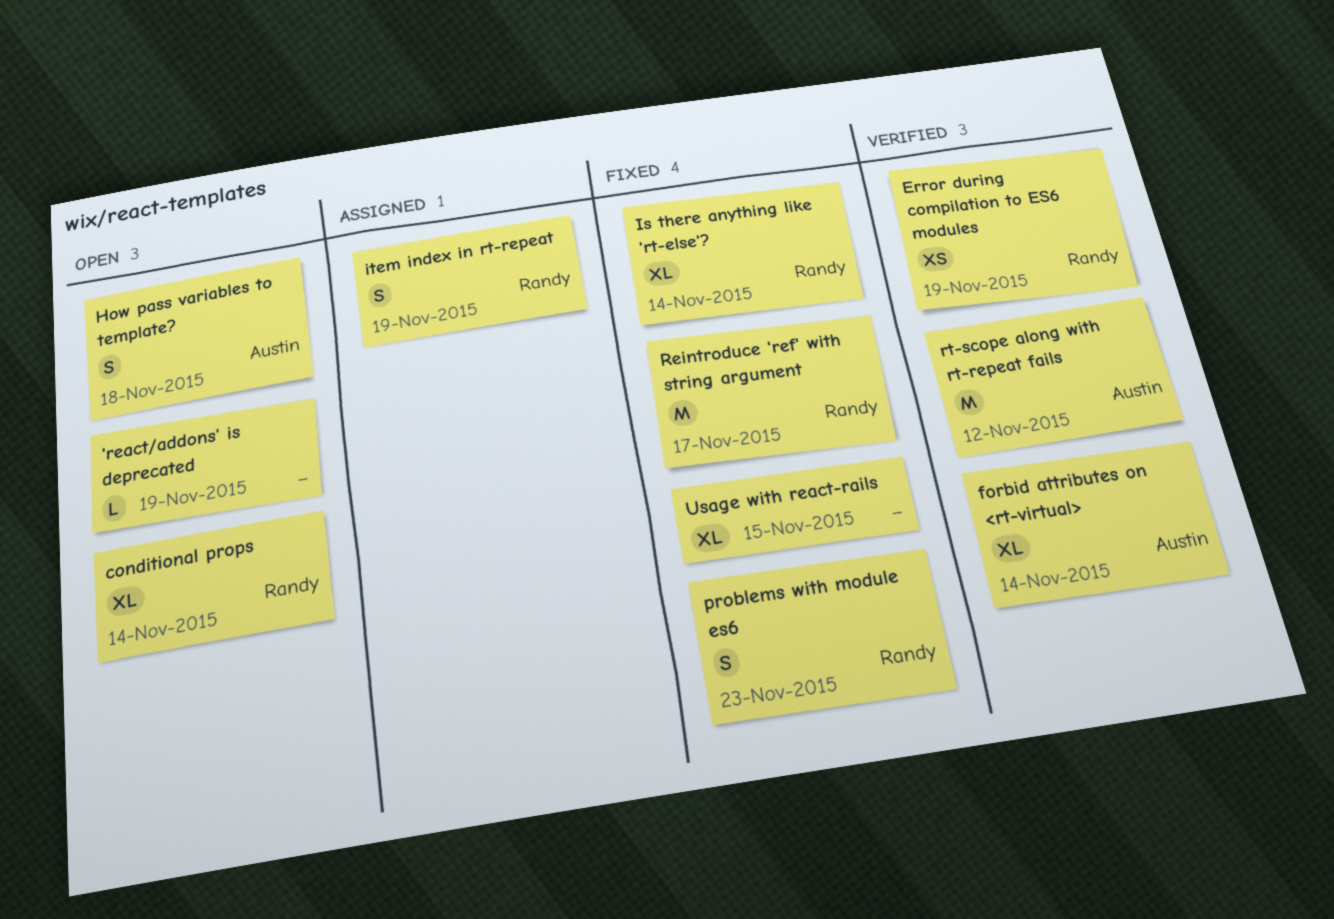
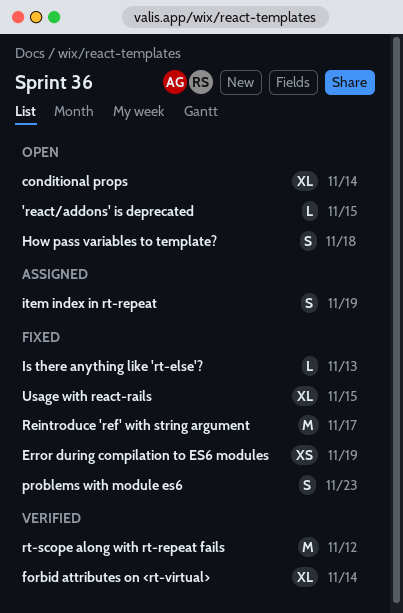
'react/addons' is deprecated, due: Nov 19 -> Nov 15
Error during compilation to ES6 modules, status: Verified -> Fixed
Is there anything like 'rt-else'?, estimate: XL -> L
Is there anything like 'rt-else'?, due: Nov 14 -> Nov 13

